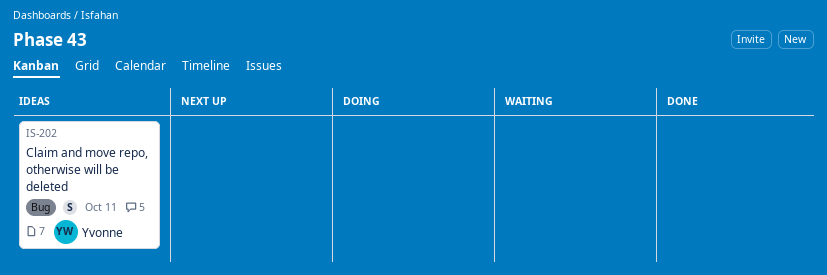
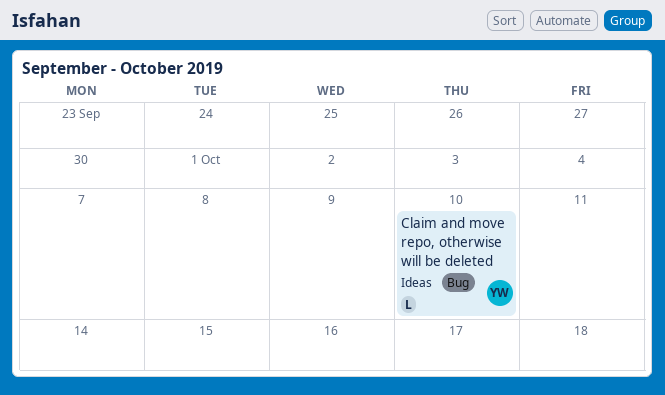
Claim and move repo, otherwise will be deleted, estimate: S -> L
Claim and move repo, otherwise will be deleted, due: Oct 11 -> Oct 10

